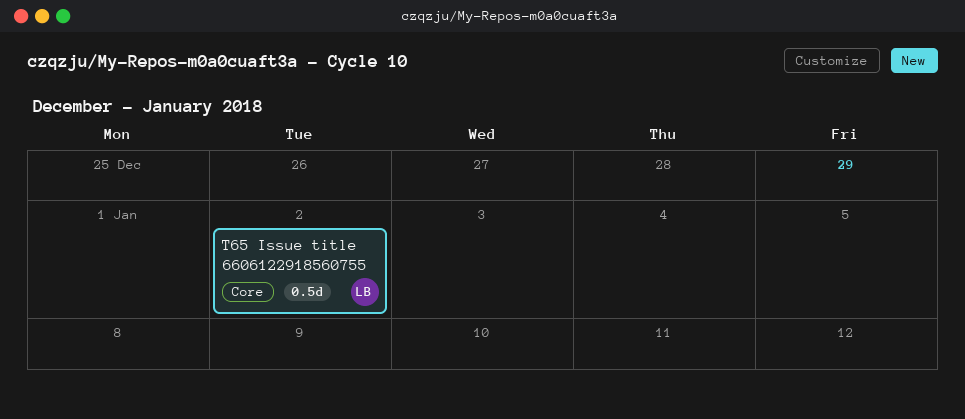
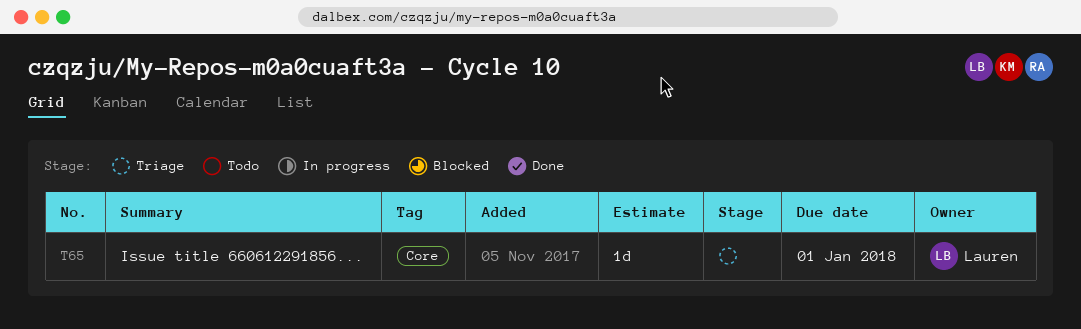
T65, estimate: 0.5d -> 1d
T65, due: Jan 2 -> Jan 1

